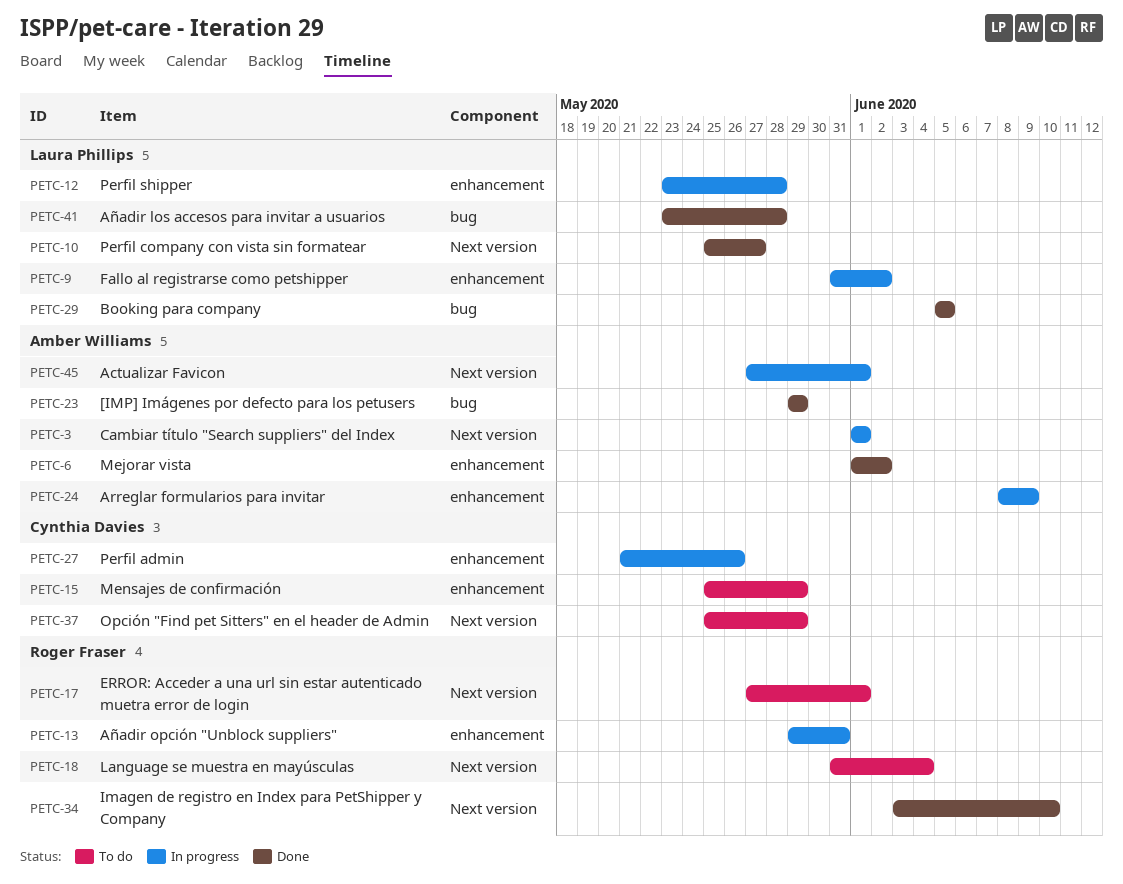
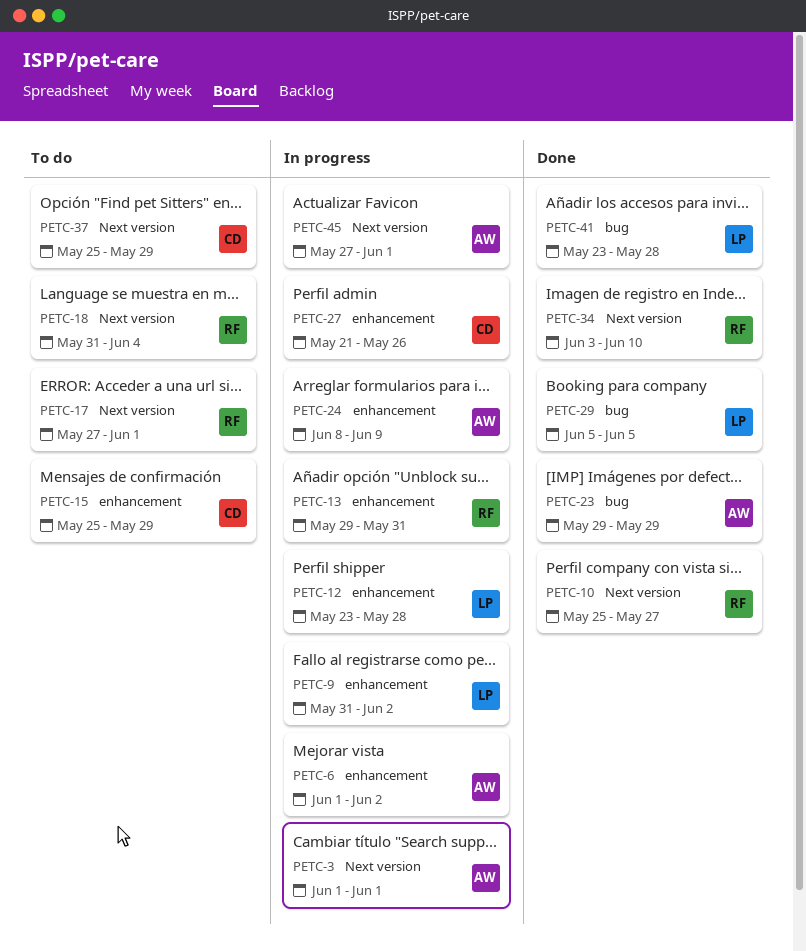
PETC-6, status: Done -> In progress
PETC-10, owner: Laura Phillips -> Roger Fraser

